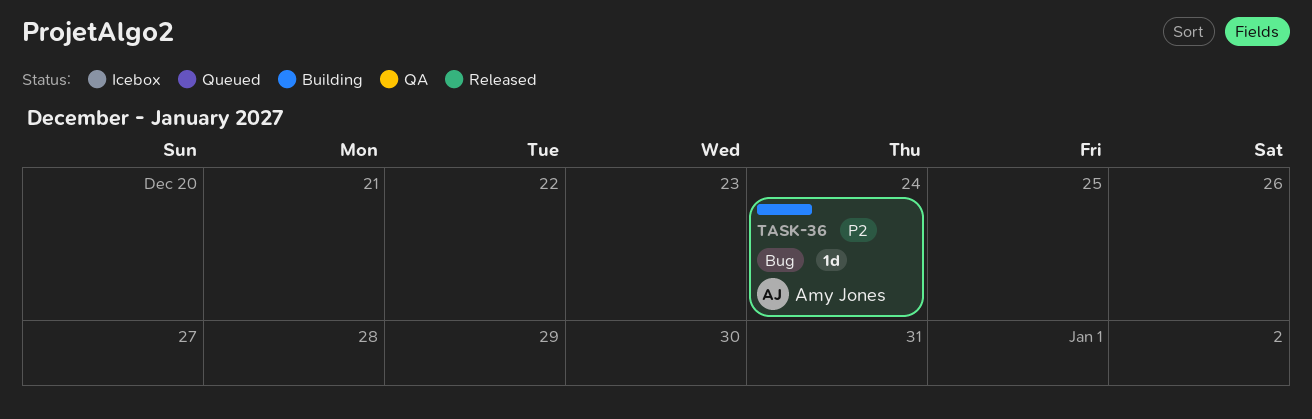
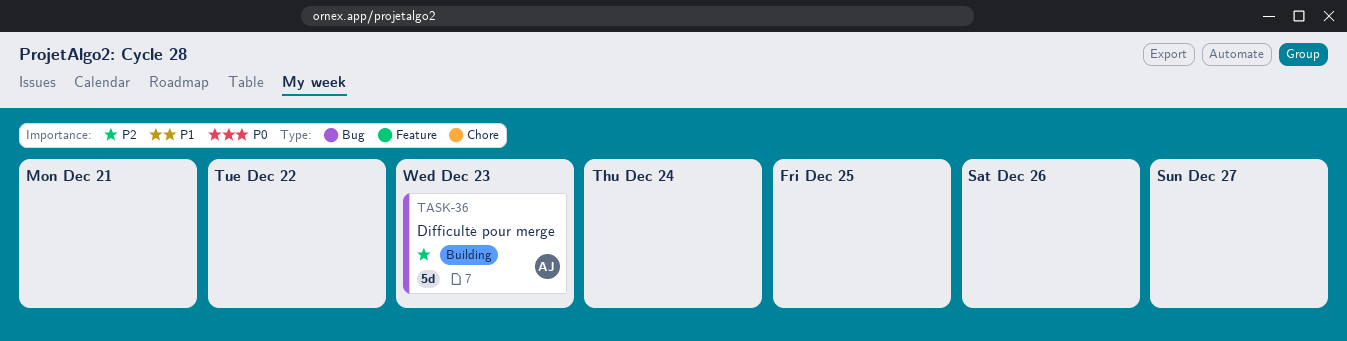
TASK-36, estimate: 1d -> 5d
TASK-36, due: Dec 24 -> Dec 23

